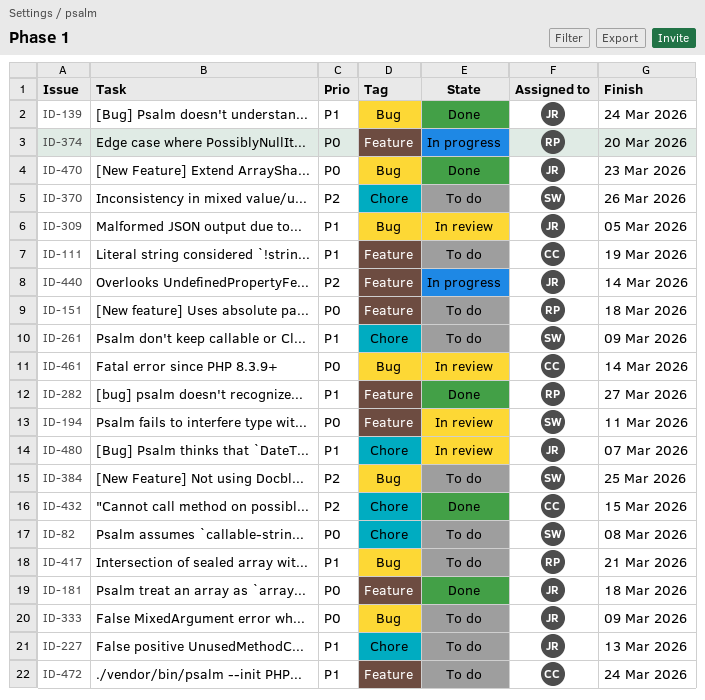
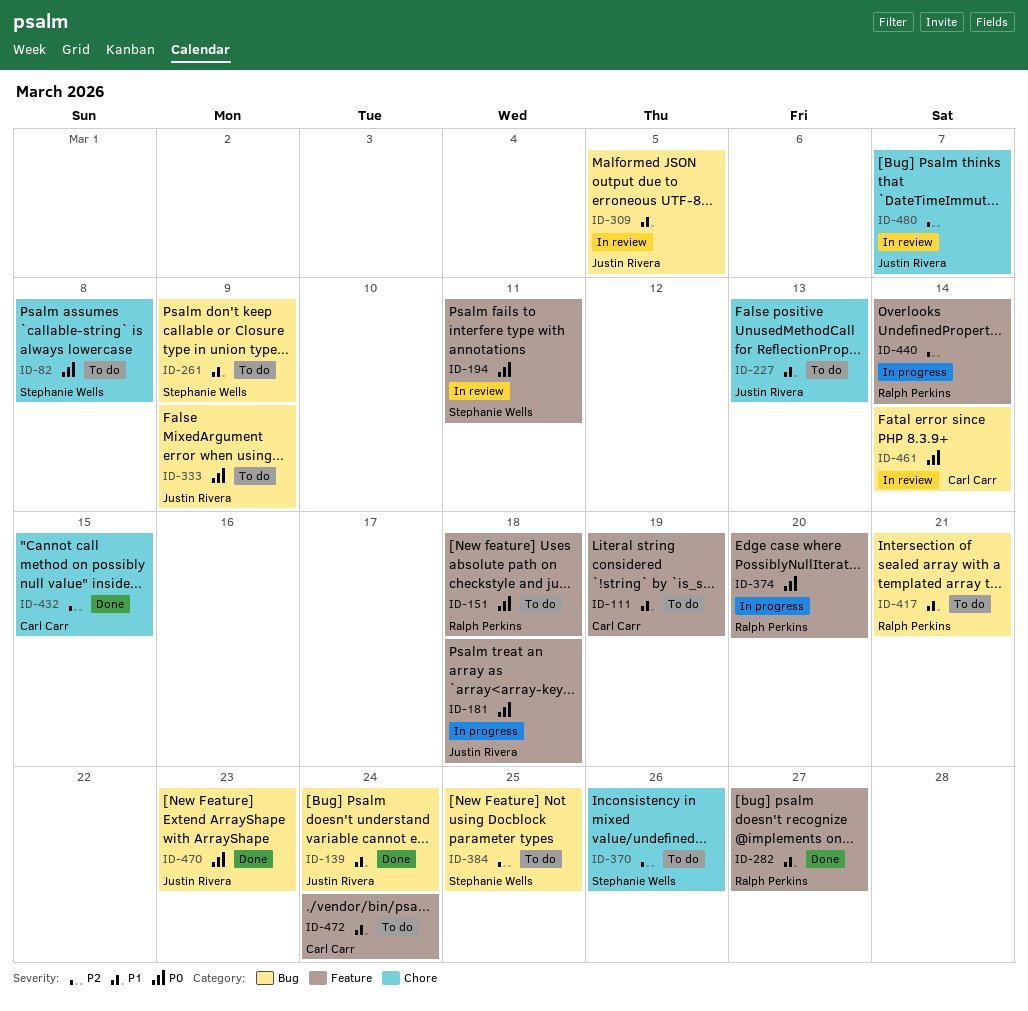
ID-181, status: Done -> In progress
ID-261, label: Chore -> Bug
ID-440, owner: Justin Rivera -> Ralph Perkins
ID-480, priority: P1 -> P2

